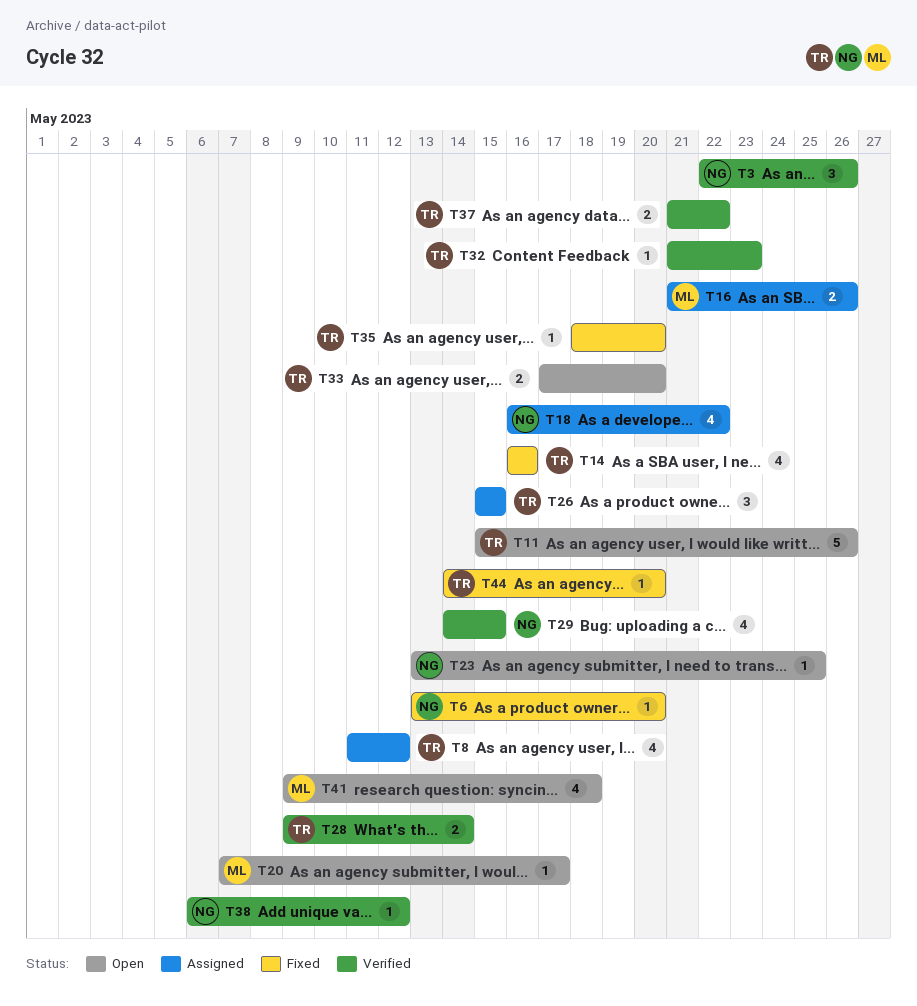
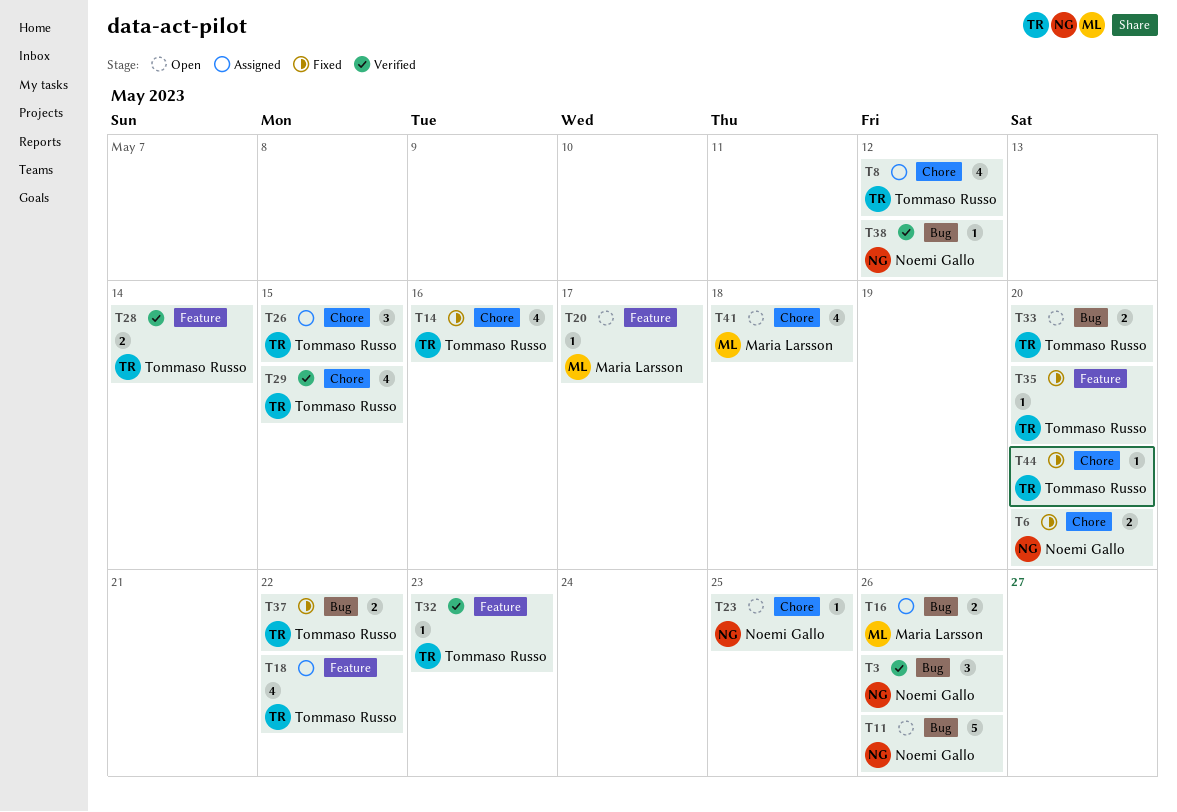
T6, estimate: 1 -> 2
T11, owner: Tommaso Russo -> Noemi Gallo
T18, owner: Noemi Gallo -> Tommaso Russo
T29, owner: Noemi Gallo -> Tommaso Russo
T37, status: Verified -> Fixed

